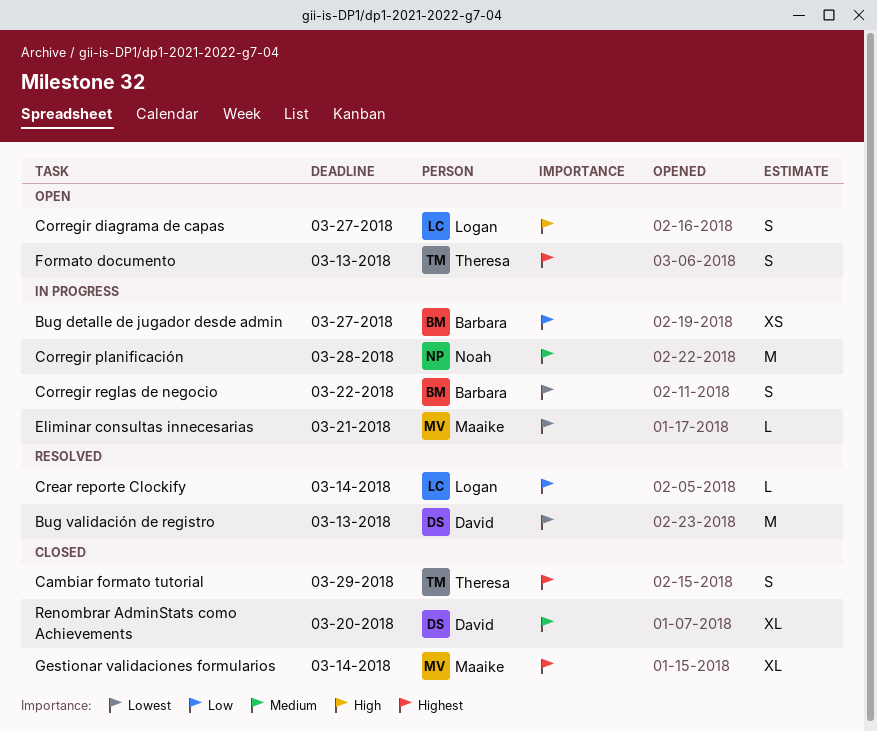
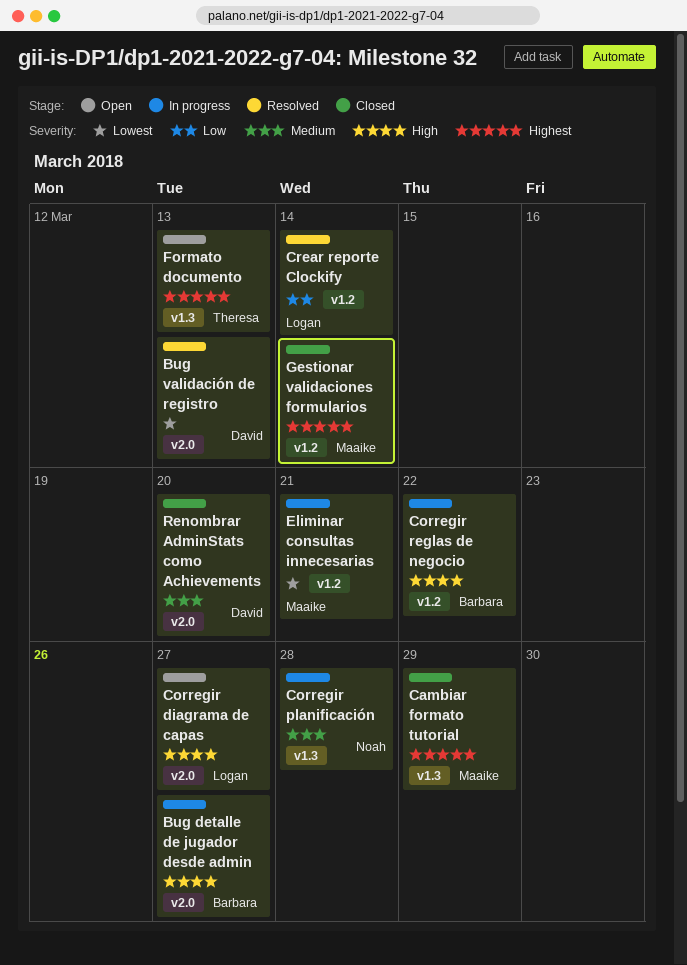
Bug detalle de jugador desde admin, priority: Low -> High
Cambiar formato tutorial, owner: Theresa -> Maaike
Corregir reglas de negocio, priority: Lowest -> High

